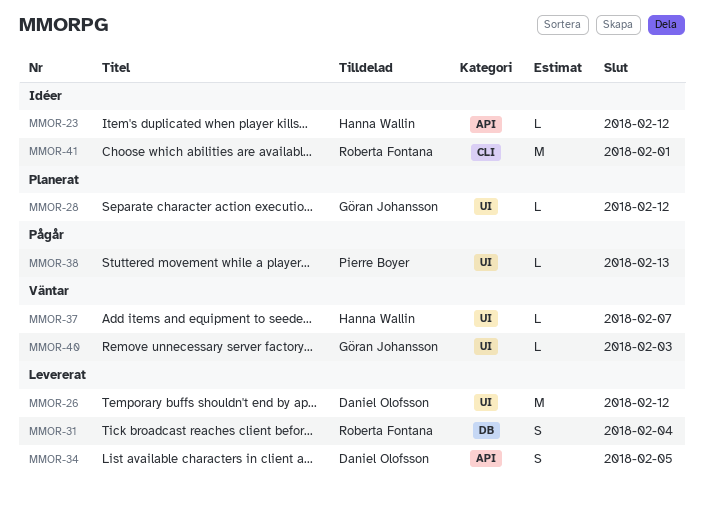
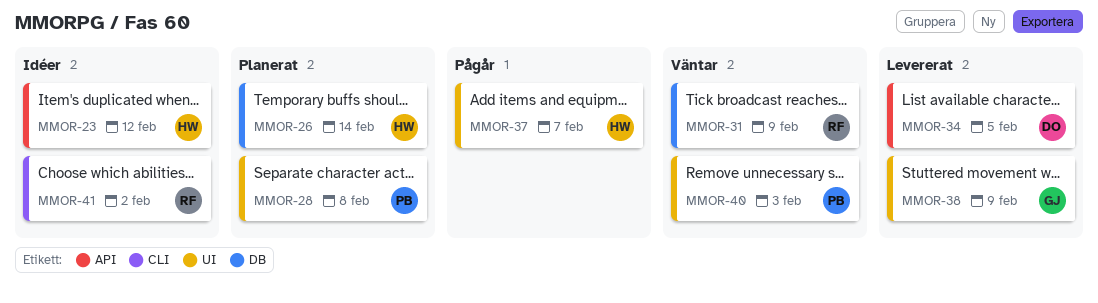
MMOR-26, status: Levererat -> Planerat
MMOR-26, owner: Daniel Olofsson -> Hanna Wallin
MMOR-26, label: UI -> DB
MMOR-26, due: Feb 12 -> Feb 14
MMOR-28, owner: Göran Johansson -> Pierre Boyer
MMOR-28, due: Feb 12 -> Feb 8
MMOR-31, status: Levererat -> Väntar
MMOR-31, due: Feb 4 -> Feb 9
MMOR-37, status: Väntar -> Pågår
MMOR-38, status: Pågår -> Levererat
MMOR-38, owner: Pierre Boyer -> Göran Johansson
MMOR-38, due: Feb 13 -> Feb 9
MMOR-40, owner: Göran Johansson -> Pierre Boyer
MMOR-41, due: Feb 1 -> Feb 2

